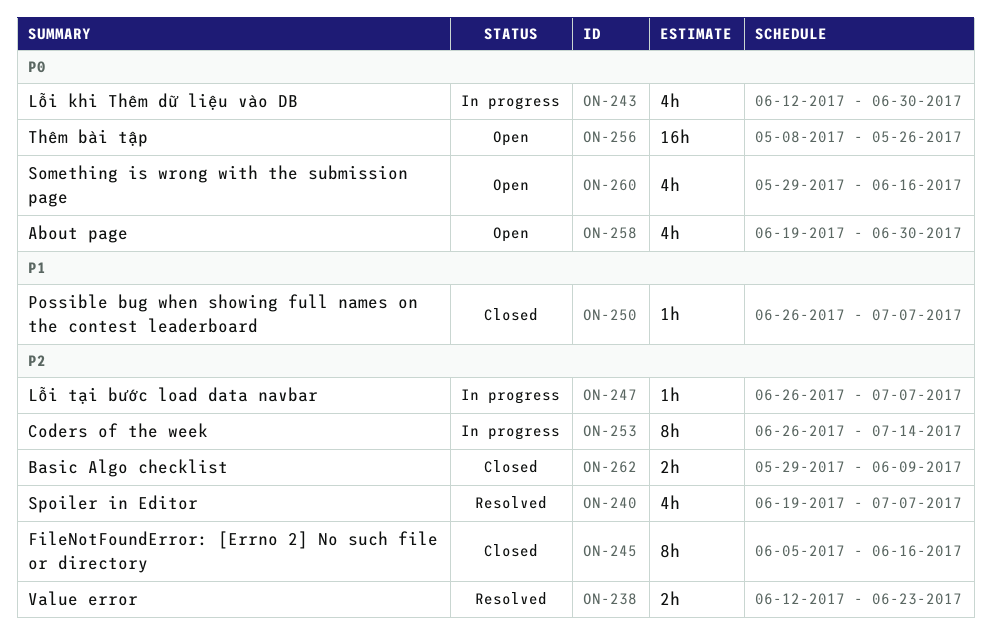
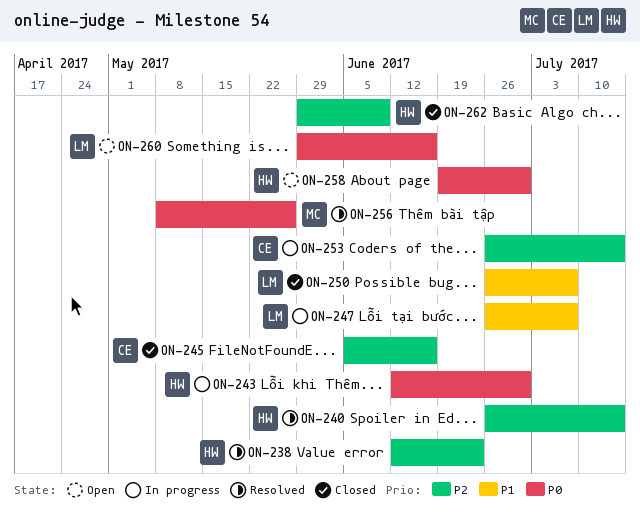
ON-240, start: Jun 19 -> Jun 26
ON-240, due: Jul 7 -> Jul 14
ON-247, priority: P2 -> P1
ON-256, status: Open -> Resolved

